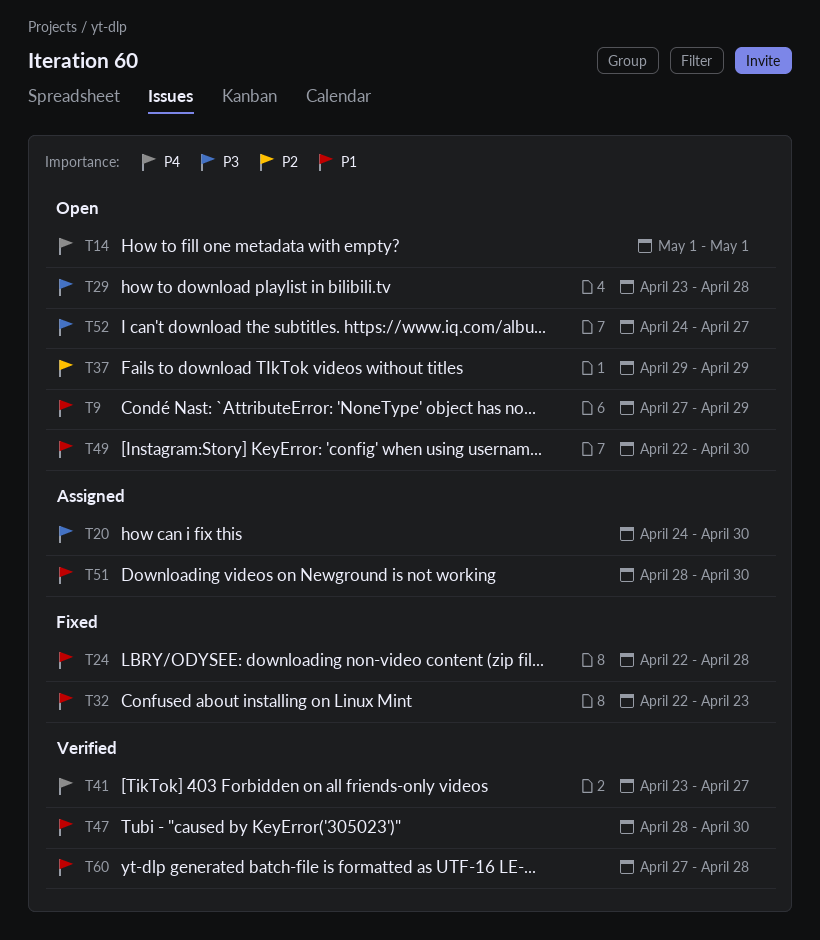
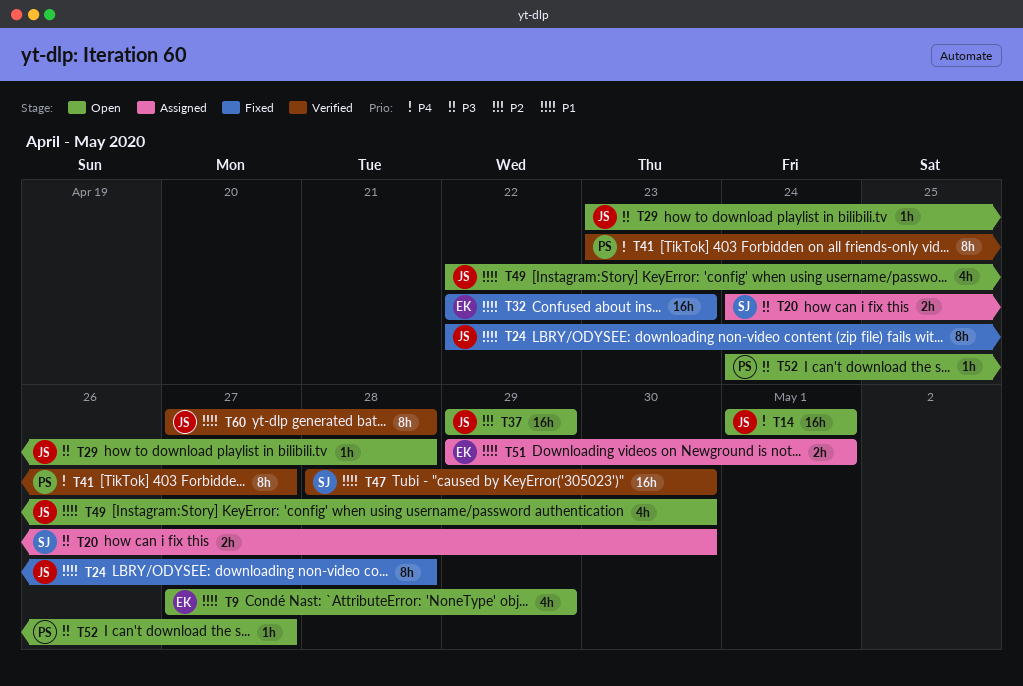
T51, start: Apr 28 -> Apr 29
T51, due: Apr 30 -> May 1

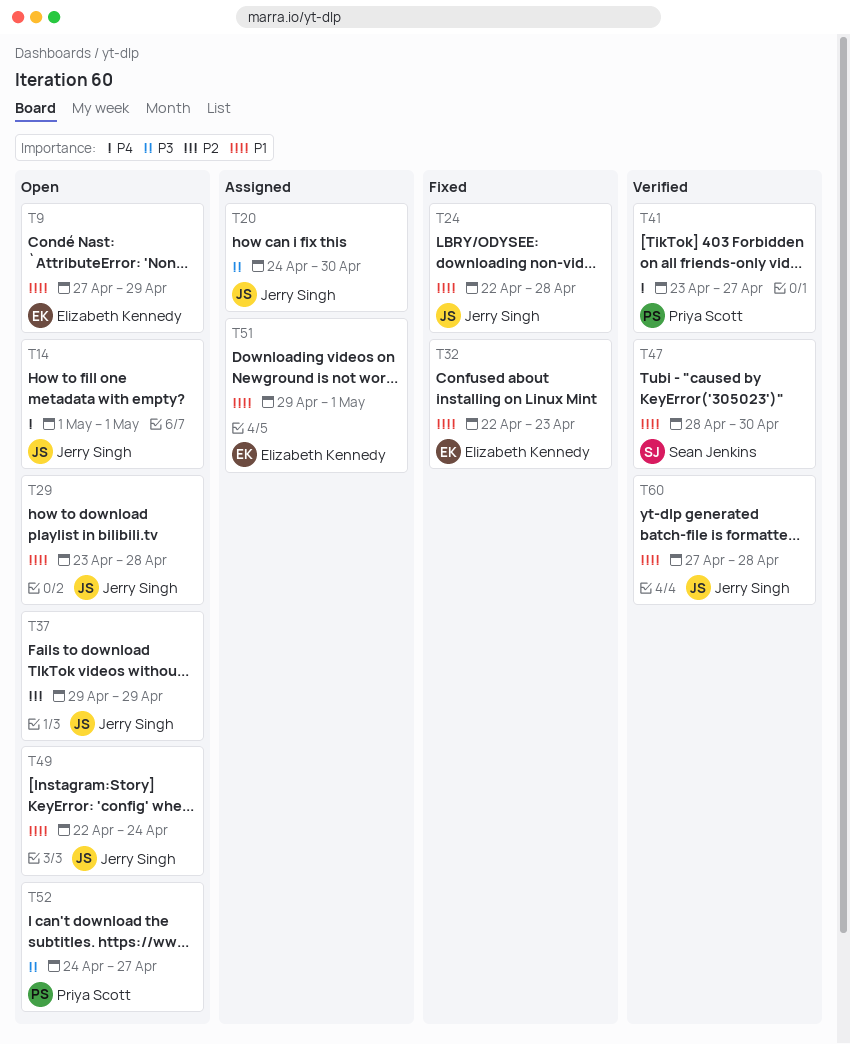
T20, owner: Sean Jenkins -> Jerry Singh
T29, priority: P3 -> P1
T49, due: Apr 30 -> Apr 24

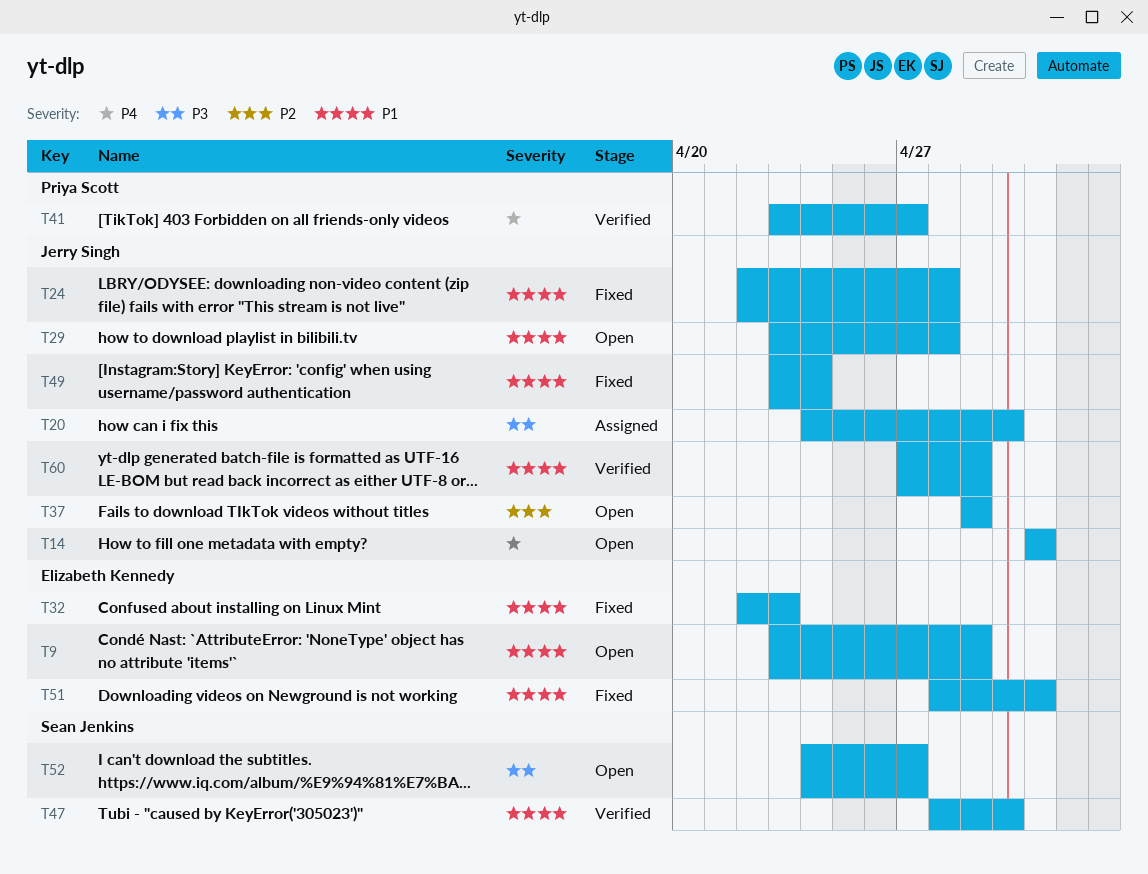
T9, start: Apr 27 -> Apr 23
T49, status: Open -> Fixed
T49, start: Apr 22 -> Apr 23
T51, status: Assigned -> Fixed
T51, start: Apr 29 -> Apr 28
T52, owner: Priya Scott -> Sean Jenkins
T60, due: Apr 28 -> Apr 29

